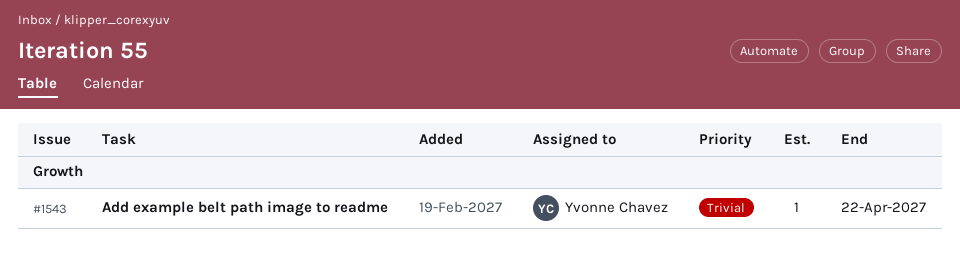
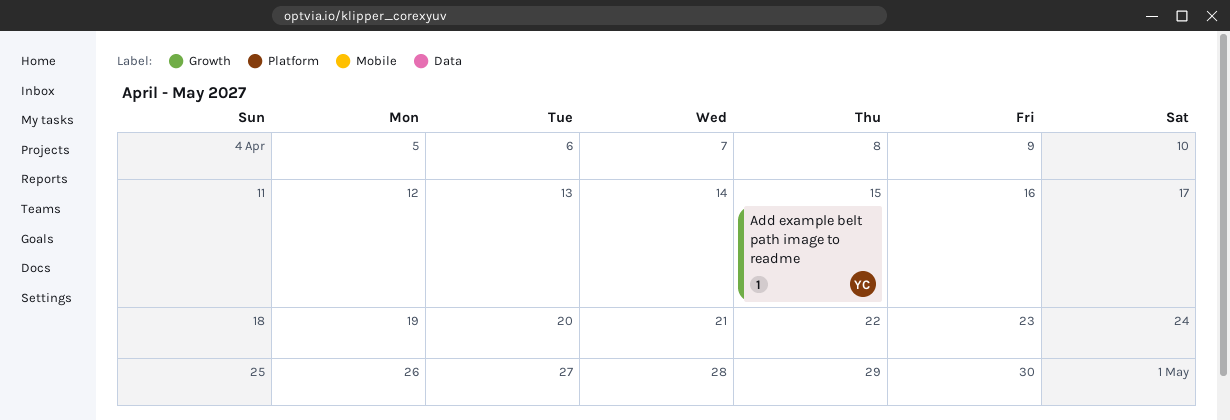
Add example belt path image to readme, due: Apr 22 -> Apr 15

